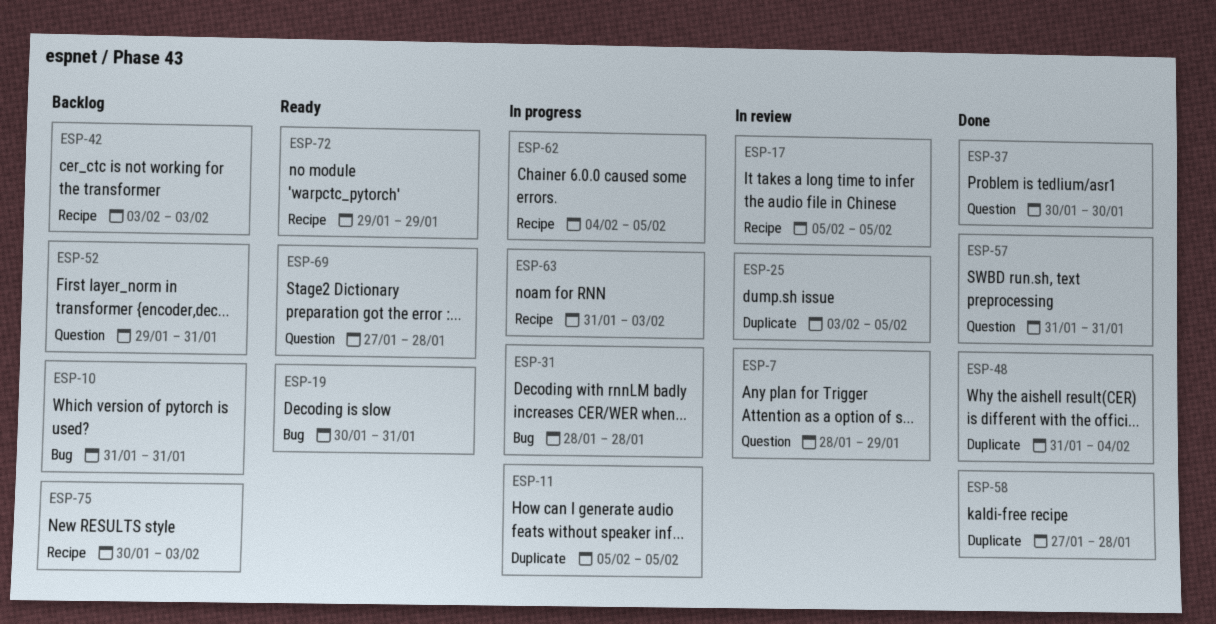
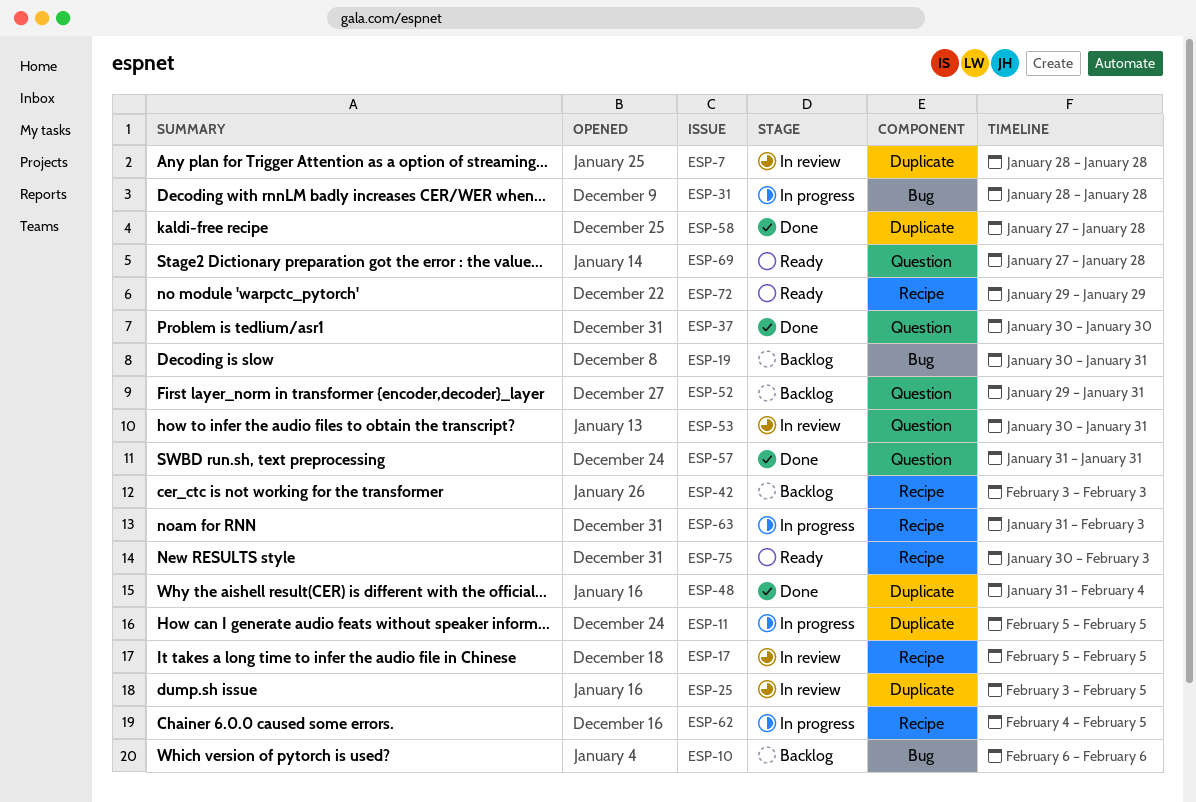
ESP-7, label: Question -> Duplicate
ESP-7, due: Jan 29 -> Jan 28
ESP-10, start: Jan 31 -> Feb 6
ESP-10, due: Jan 31 -> Feb 6
ESP-19, status: Ready -> Backlog
ESP-53: none -> present
ESP-75, status: Backlog -> Ready

